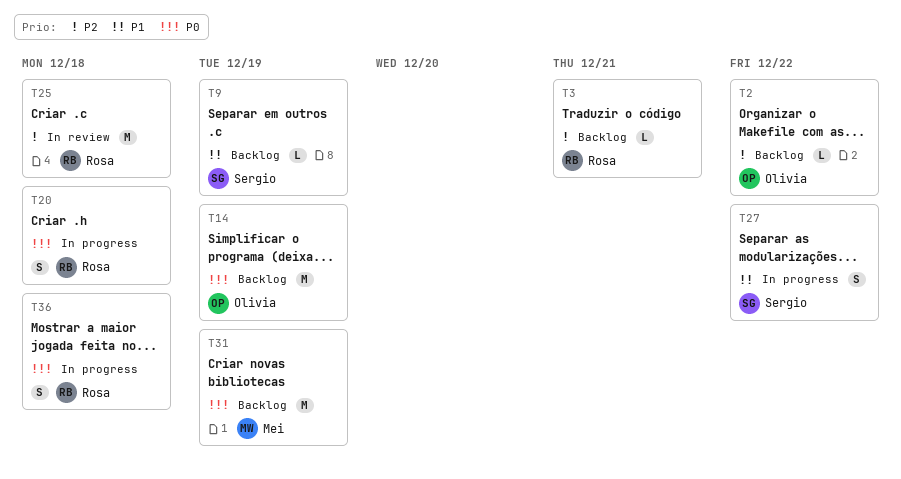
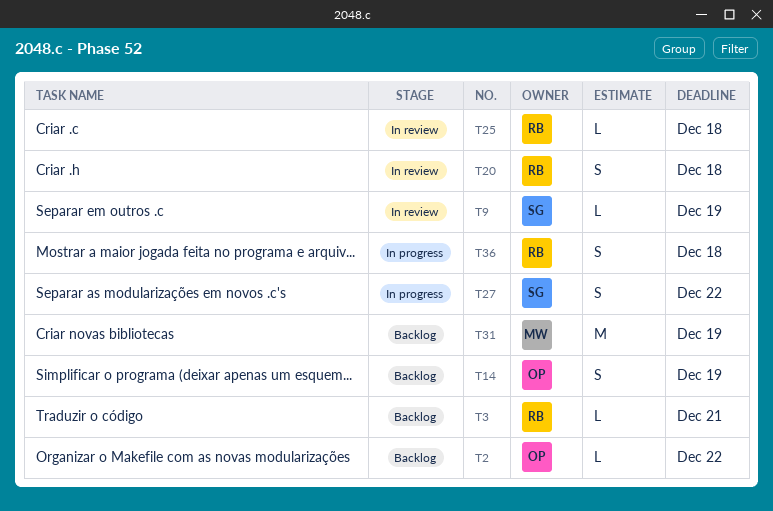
T9, status: Backlog -> In review
T14, estimate: M -> S
T20, status: In progress -> In review
T25, estimate: M -> L

